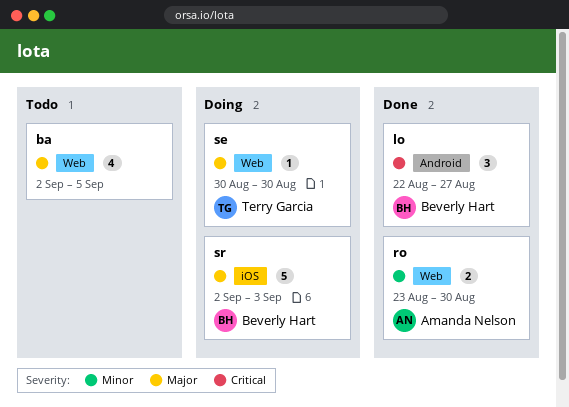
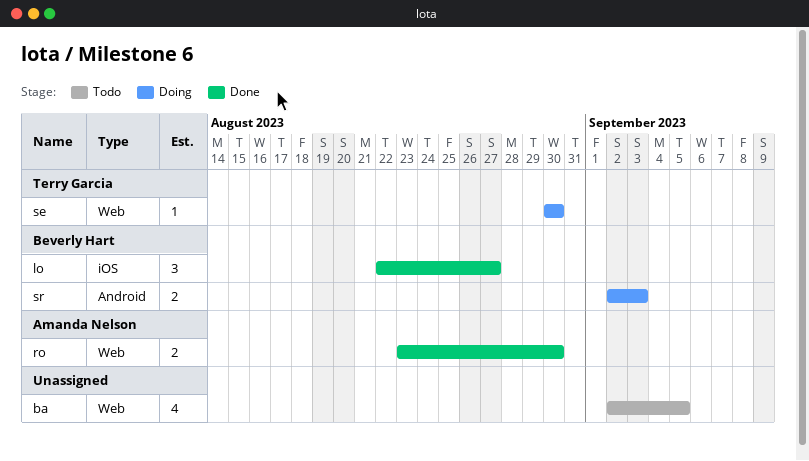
lo, label: Android -> iOS
sr, label: iOS -> Android
sr, estimate: 5 -> 2

